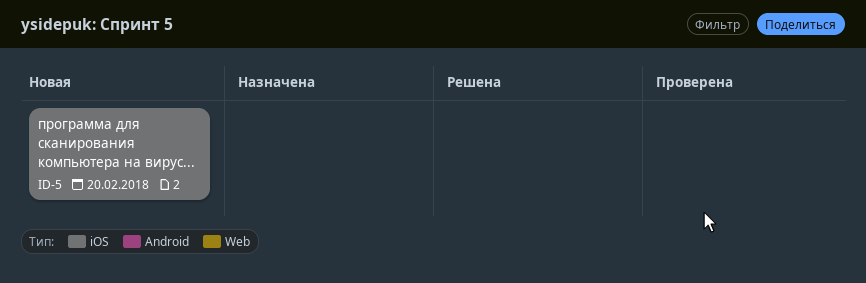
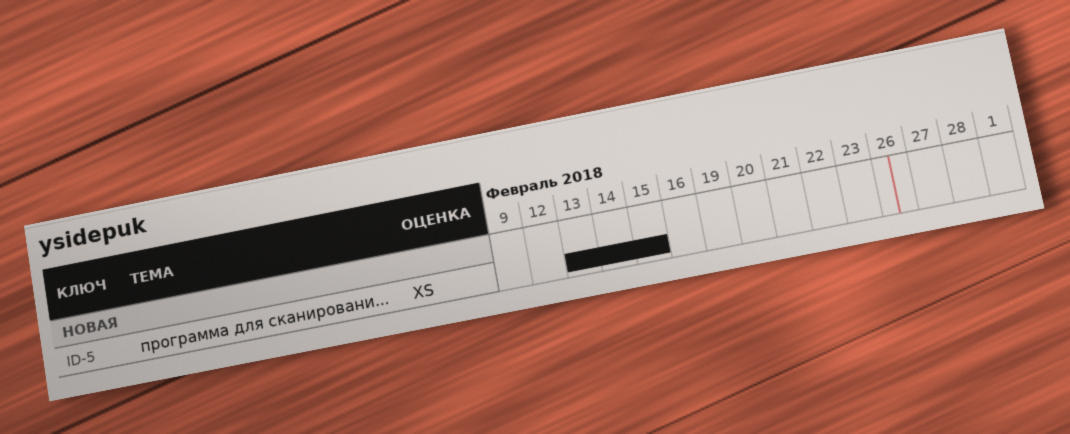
ID-5, due: Feb 20 -> Feb 15

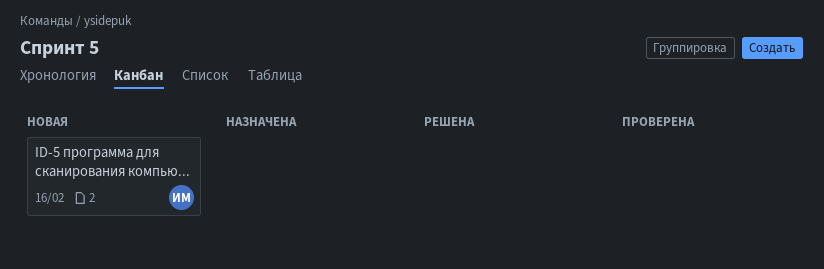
ID-5, due: Feb 15 -> Feb 16

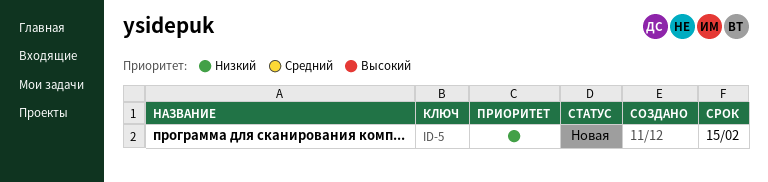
ID-5, due: Feb 16 -> Feb 15

